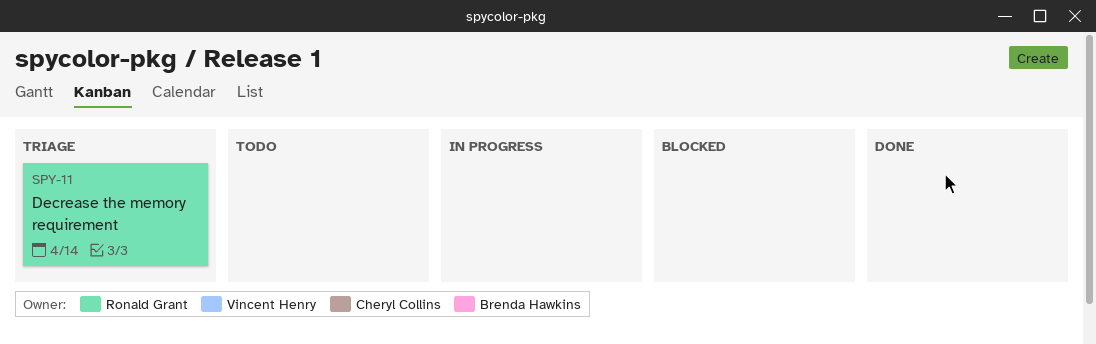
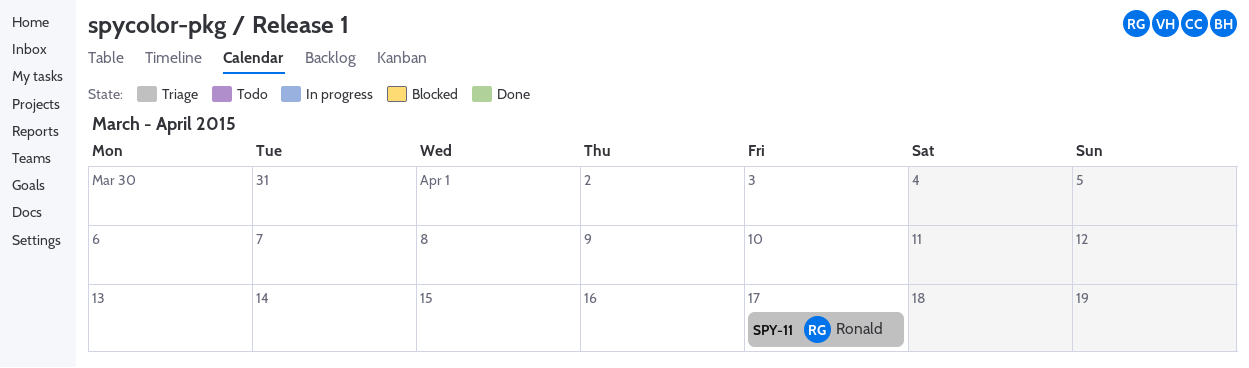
SPY-11, due: Apr 14 -> Apr 17

